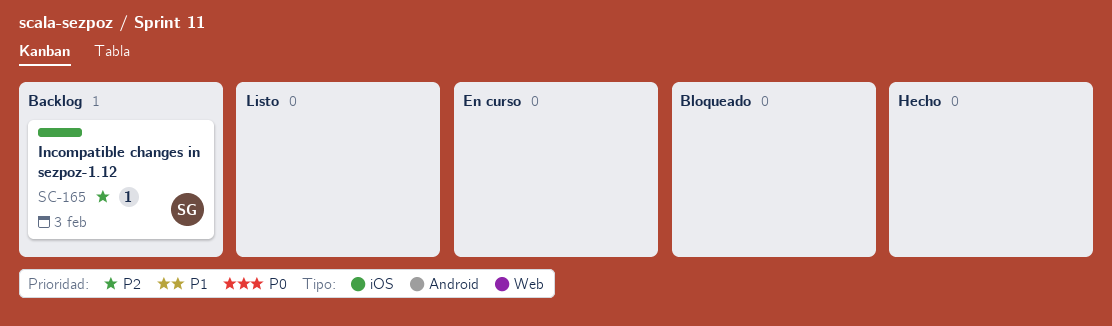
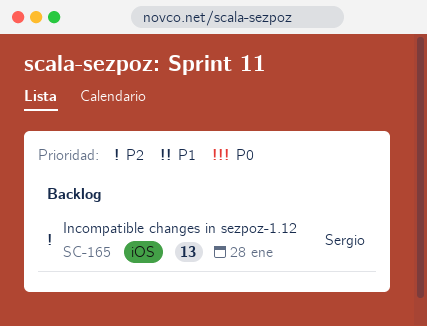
SC-165, estimate: 1 -> 13
SC-165, due: Feb 3 -> Jan 28

